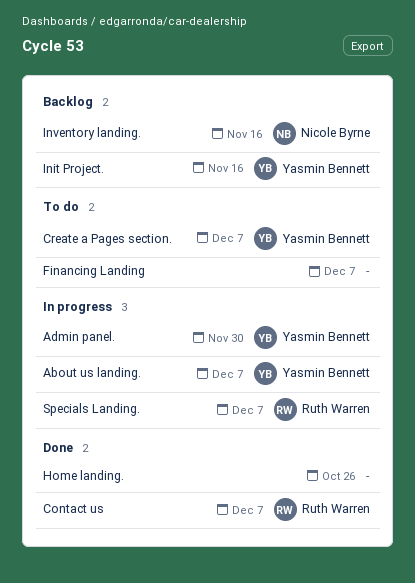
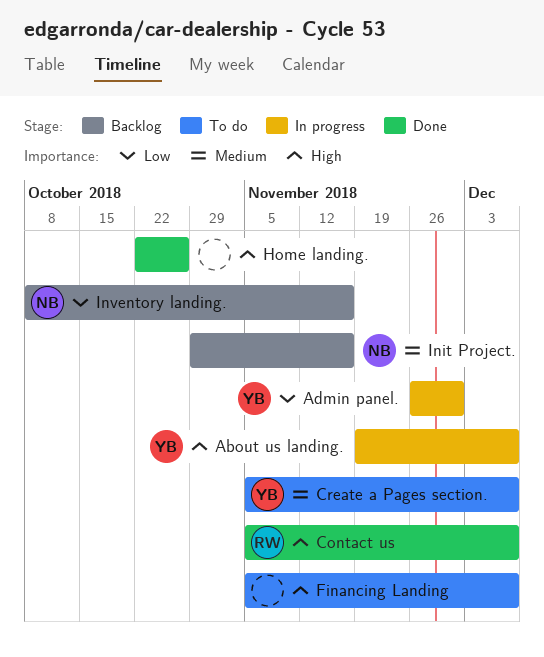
Init Project., owner: Yasmin Bennett -> Nicole Byrne
Specials Landing.: present -> none

